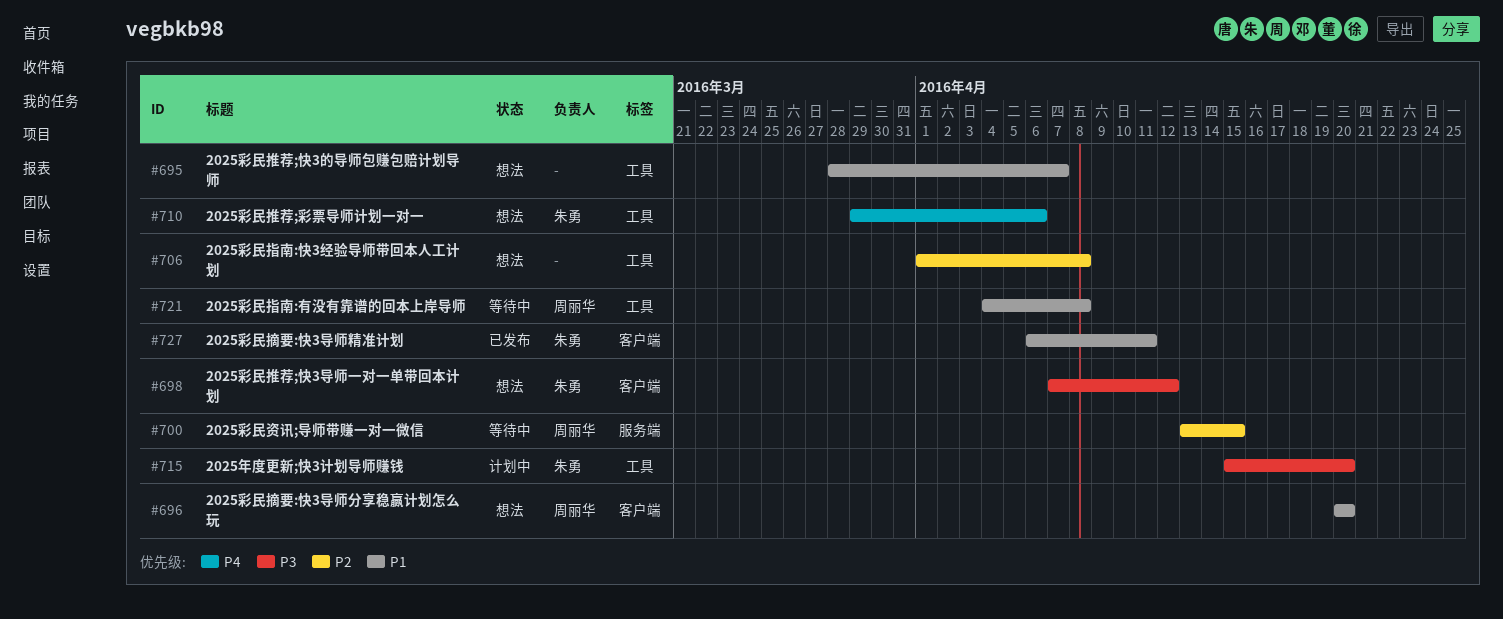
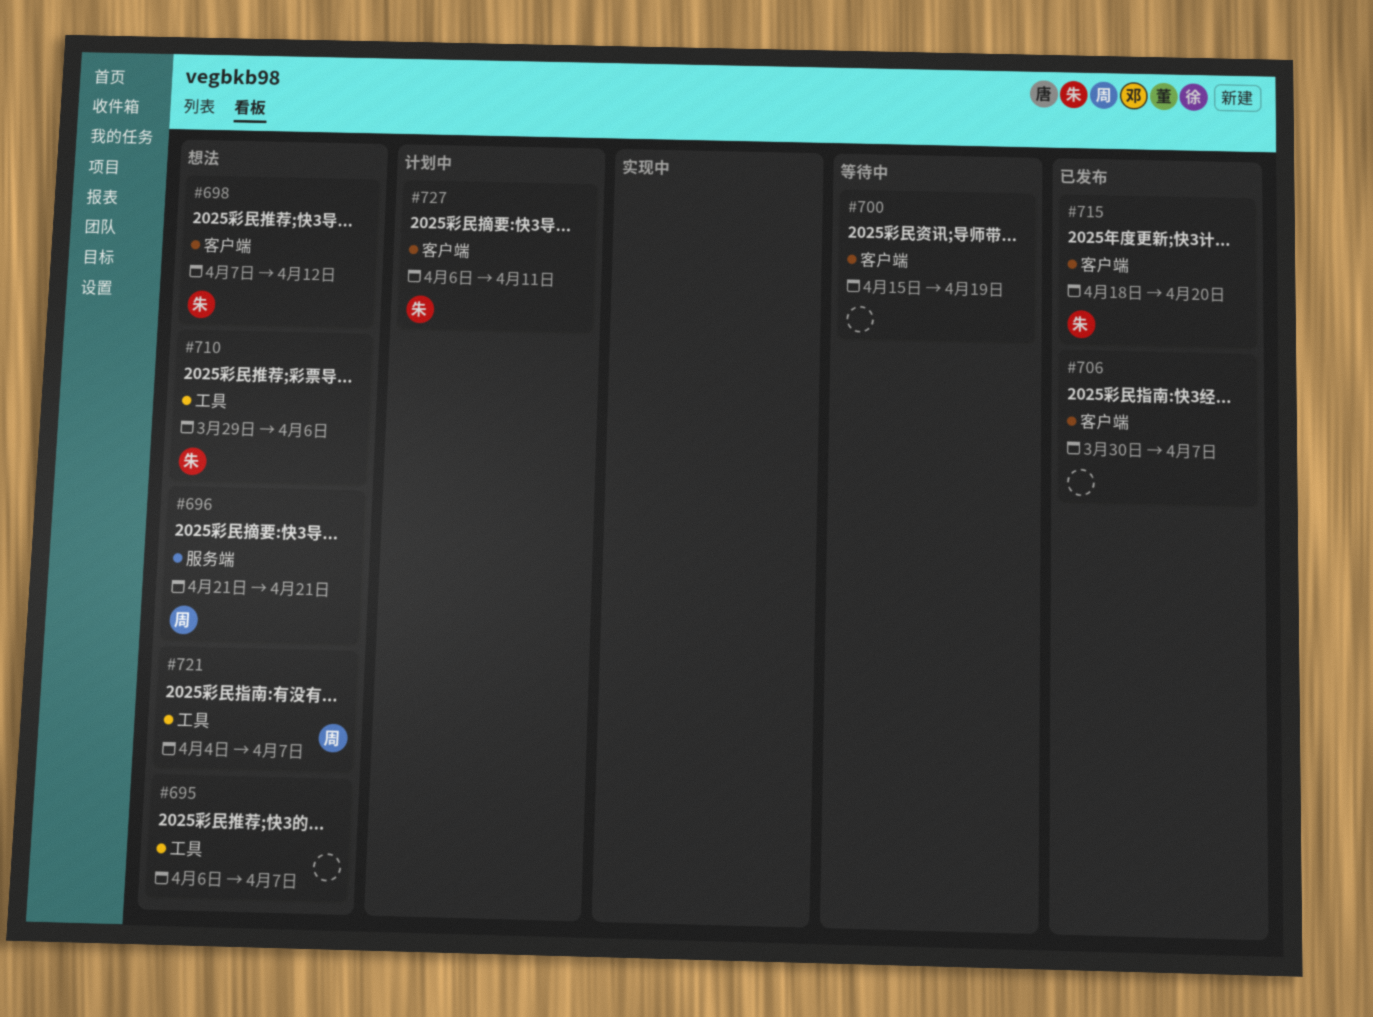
#695, start: Mar 28 -> Apr 6
#696, label: 客户端 -> 服务端
#696, start: Apr 20 -> Apr 21
#696, due: Apr 20 -> Apr 21
#700, owner: 周丽华 -> none
#700, label: 服务端 -> 客户端
#700, start: Apr 13 -> Apr 15
#700, due: Apr 15 -> Apr 19
#706, status: 想法 -> 已发布
#706, label: 工具 -> 客户端
#706, start: Apr 1 -> Mar 30
#706, due: Apr 8 -> Apr 7
#715, status: 计划中 -> 已发布
#715, label: 工具 -> 客户端
#715, start: Apr 15 -> Apr 18
#721, status: 等待中 -> 想法
#721, due: Apr 8 -> Apr 7
#727, status: 已发布 -> 计划中

